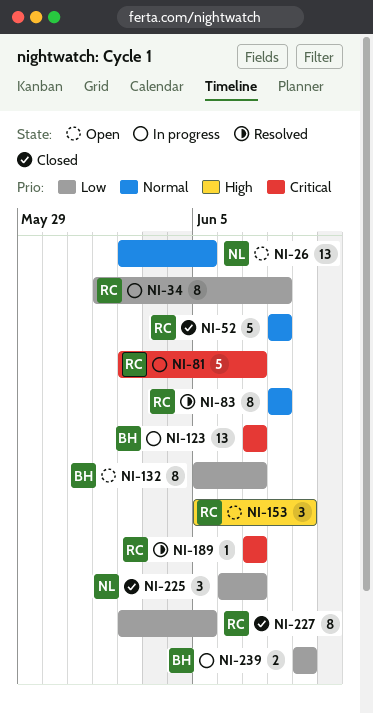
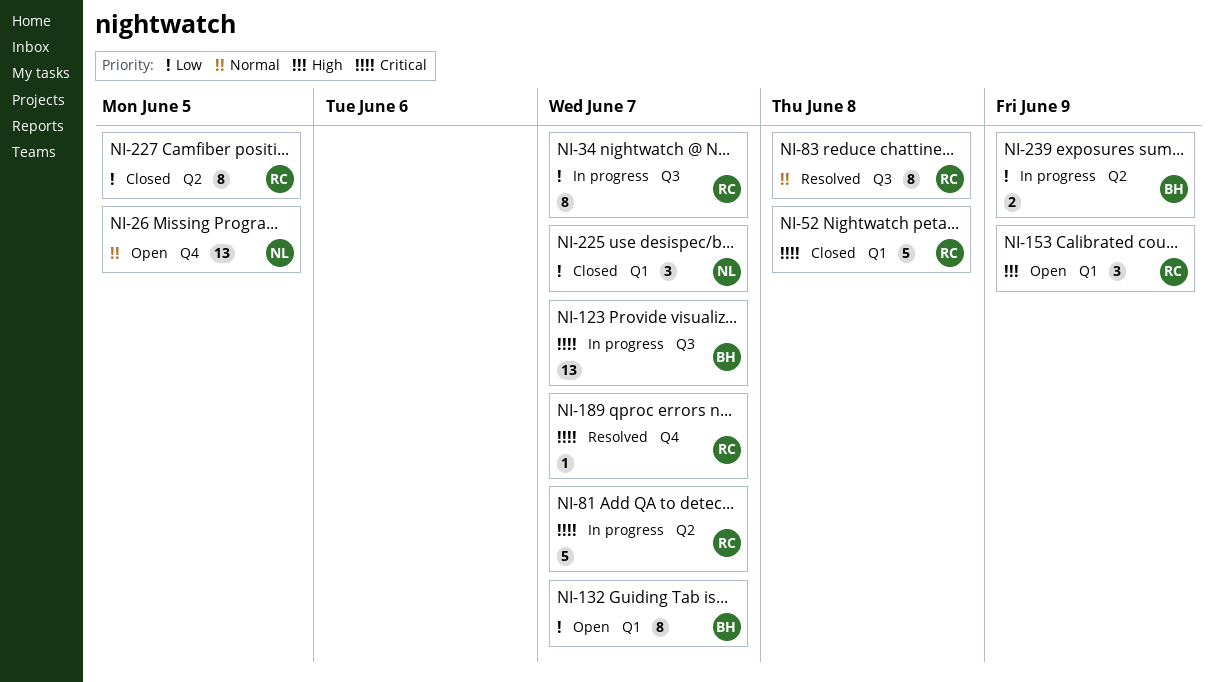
NI-34, due: Jun 8 -> Jun 7
NI-52, priority: Normal -> Critical

